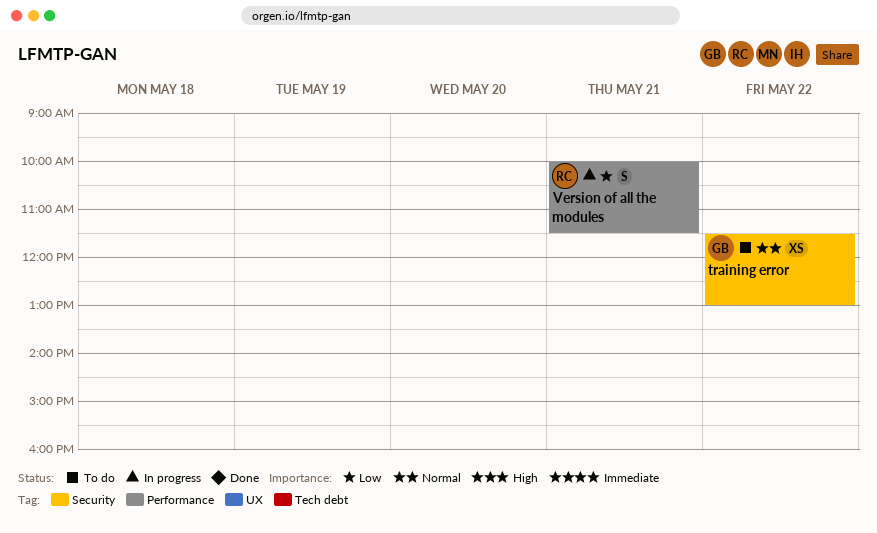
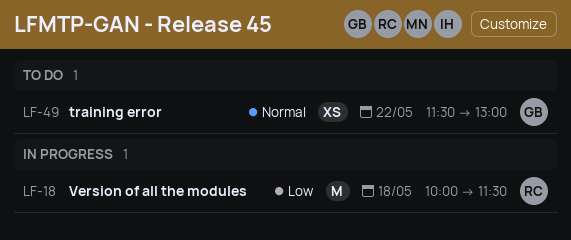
Version of all the modules, estimate: S -> M
Version of all the modules, day: May 21 -> May 18

